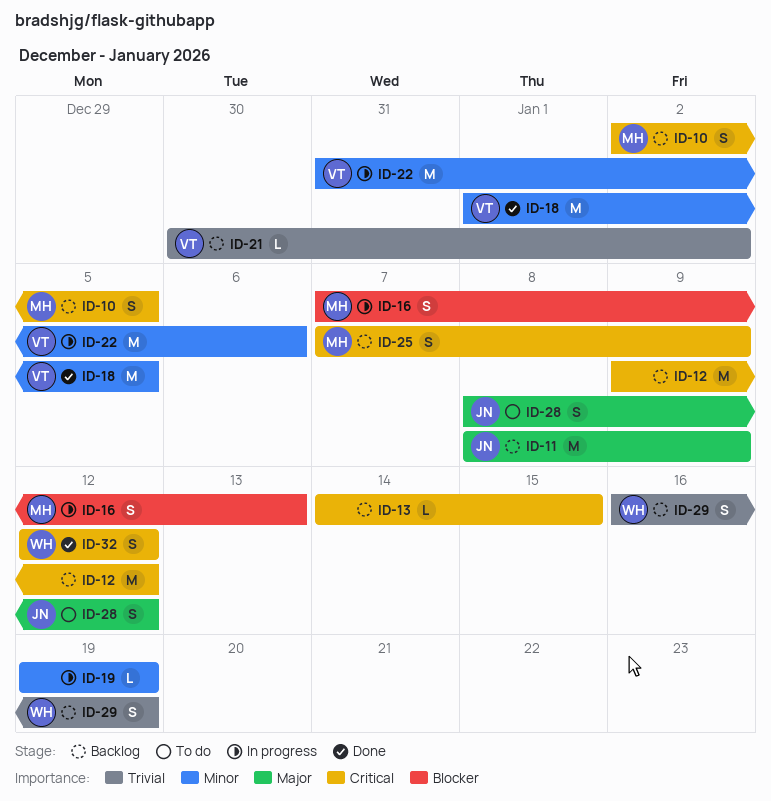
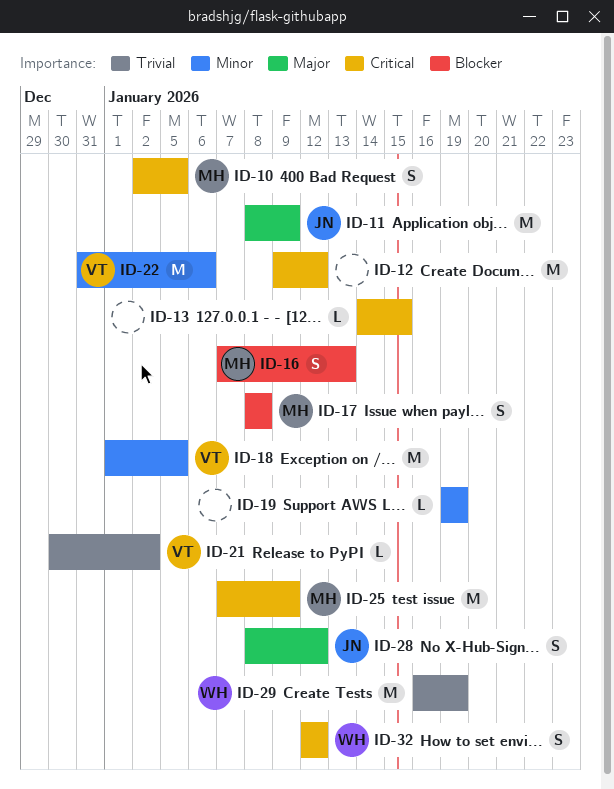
ID-17: none -> present
ID-25, estimate: S -> M
ID-29, estimate: S -> M

